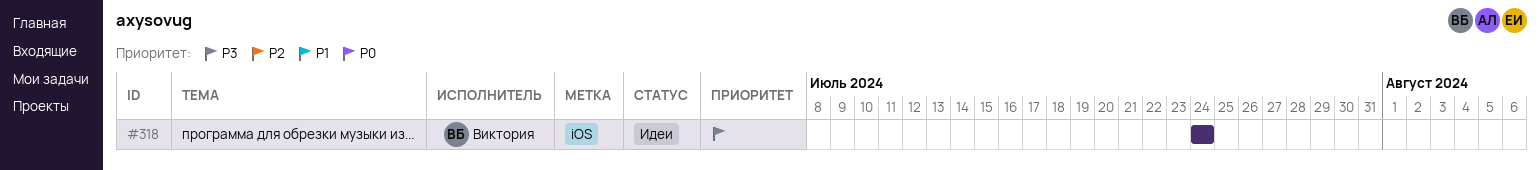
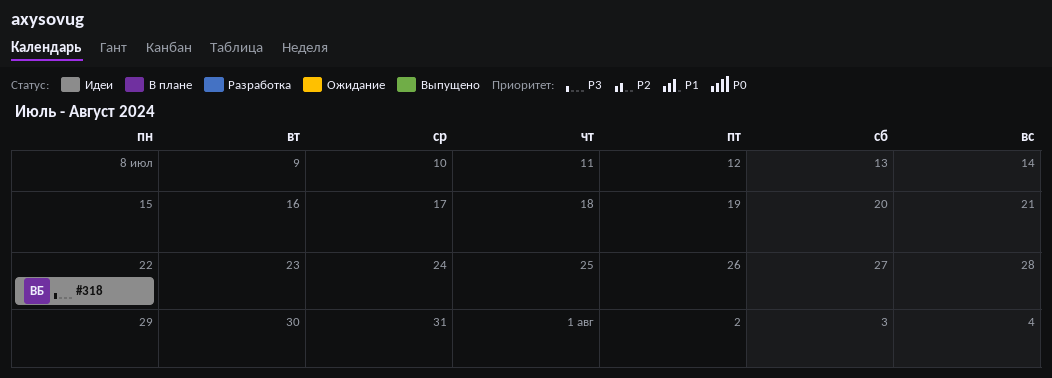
#318, start: Jul 24 -> Jul 22
#318, due: Jul 24 -> Jul 22

